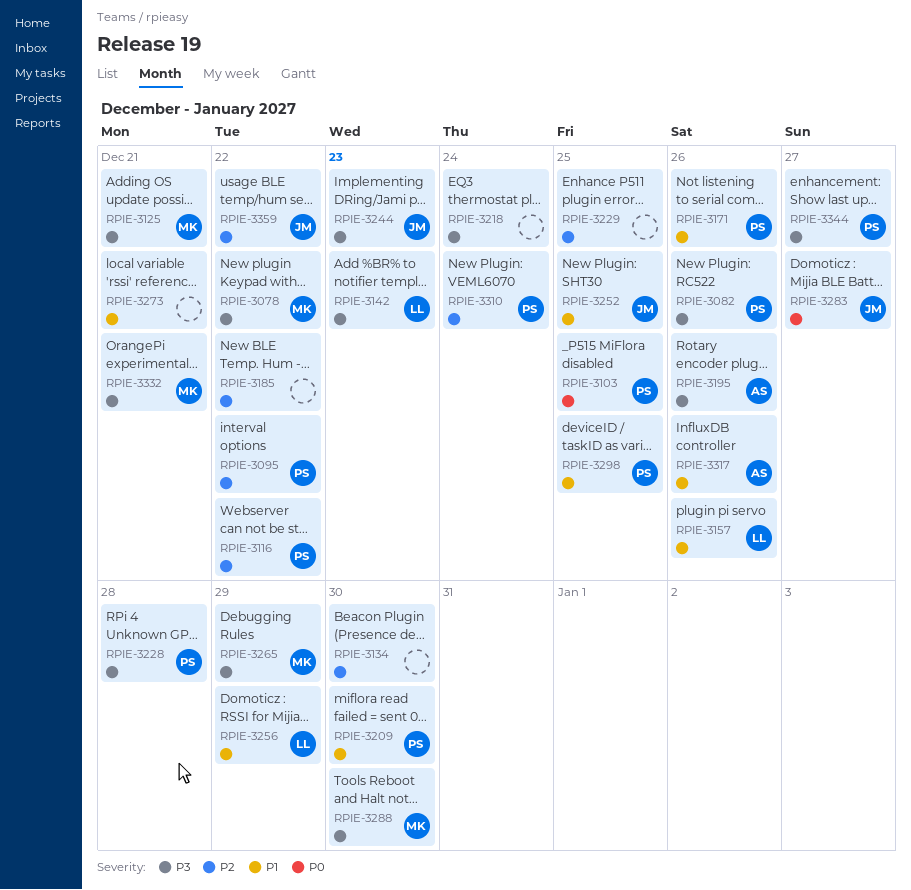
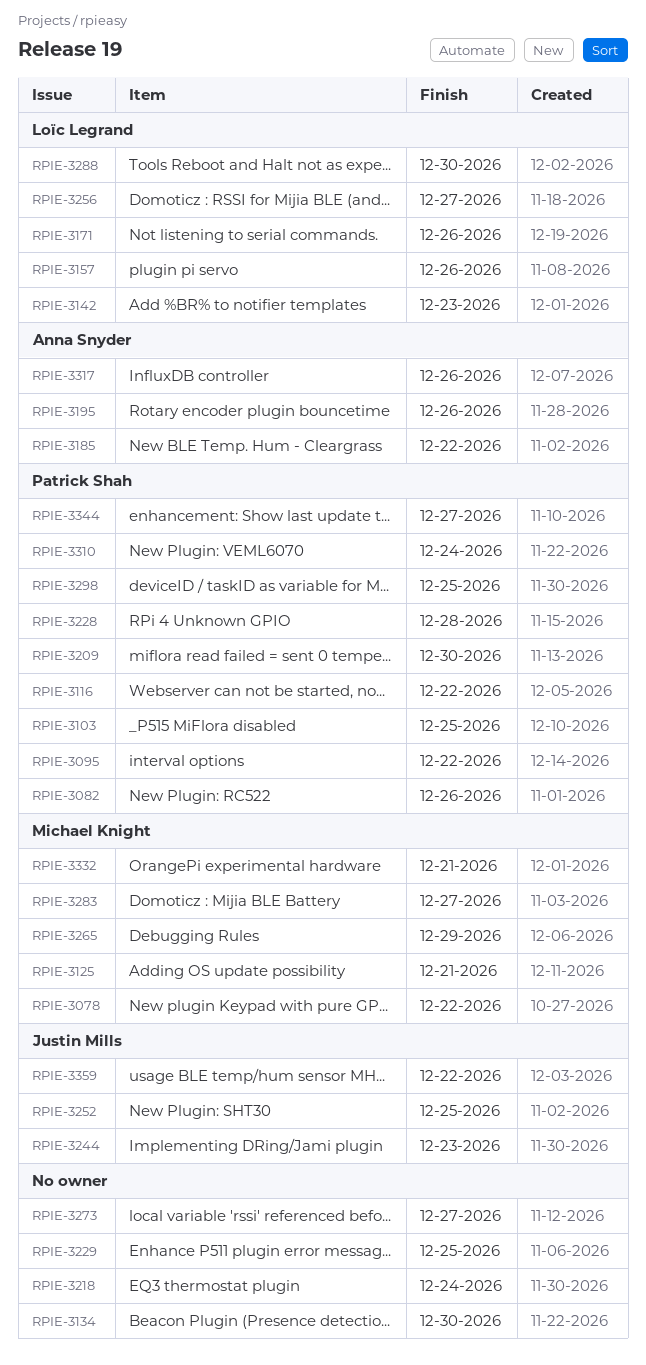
RPIE-3171, owner: Patrick Shah -> Loïc Legrand
RPIE-3185, owner: none -> Anna Snyder
RPIE-3256, due: Dec 29 -> Dec 27
RPIE-3273, due: Dec 21 -> Dec 27
RPIE-3283, owner: Justin Mills -> Michael Knight
RPIE-3288, owner: Michael Knight -> Loïc Legrand

